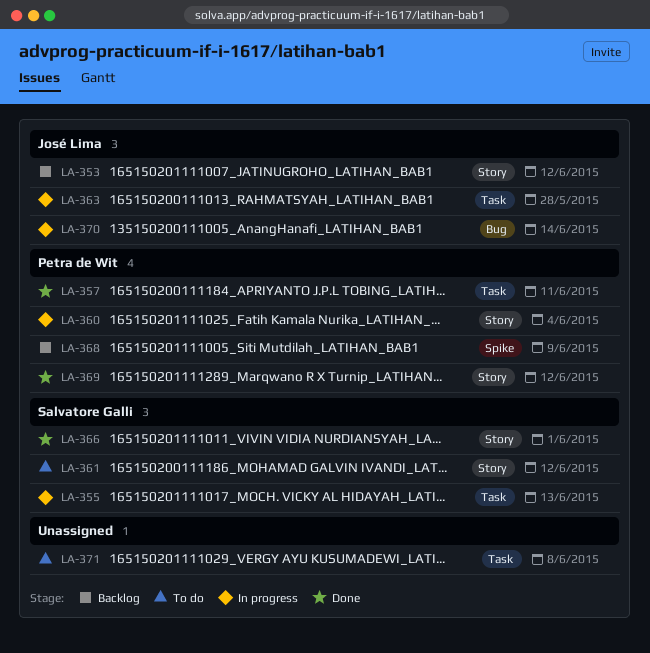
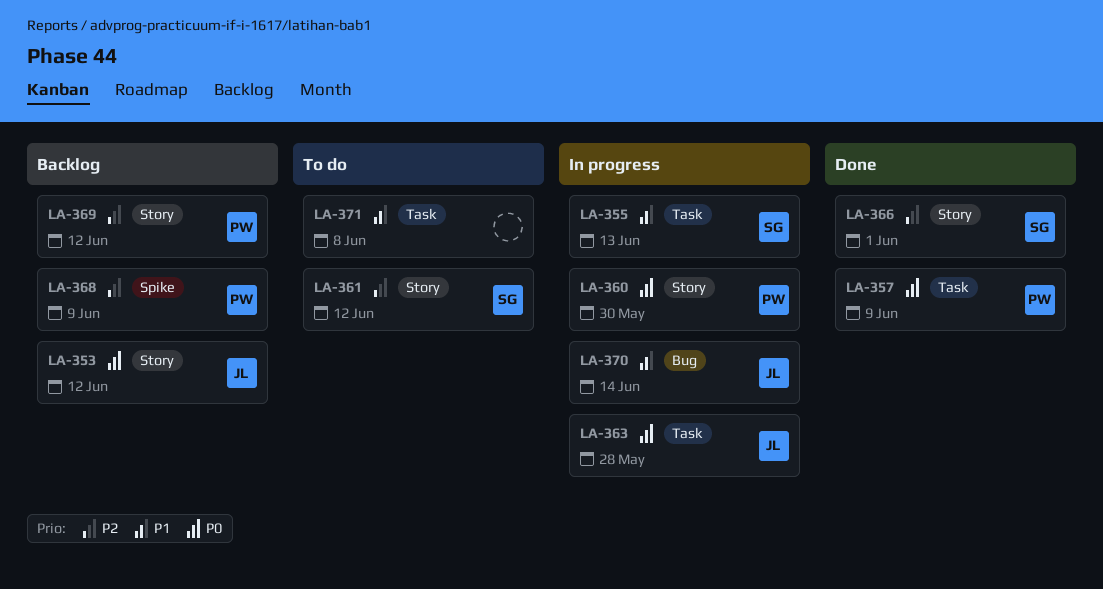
LA-357, due: Jun 11 -> Jun 9
LA-360, due: Jun 4 -> May 30
LA-369, status: Done -> Backlog

